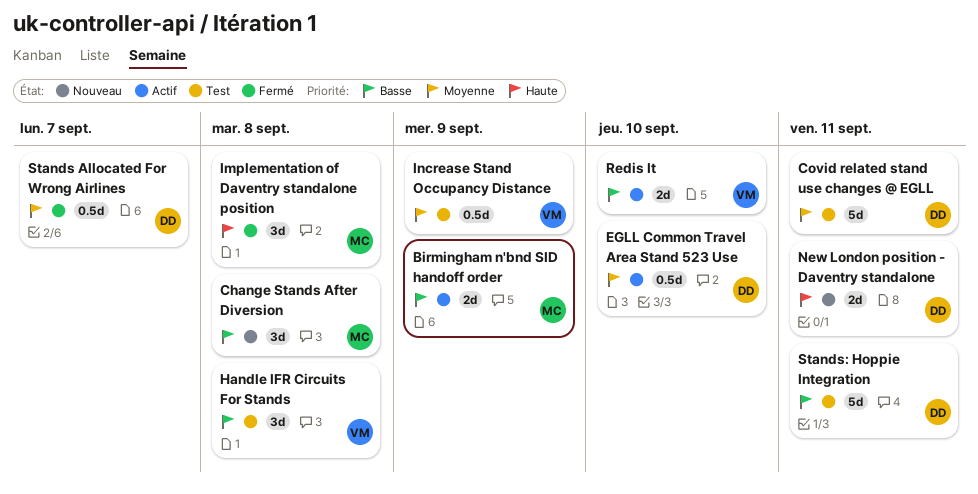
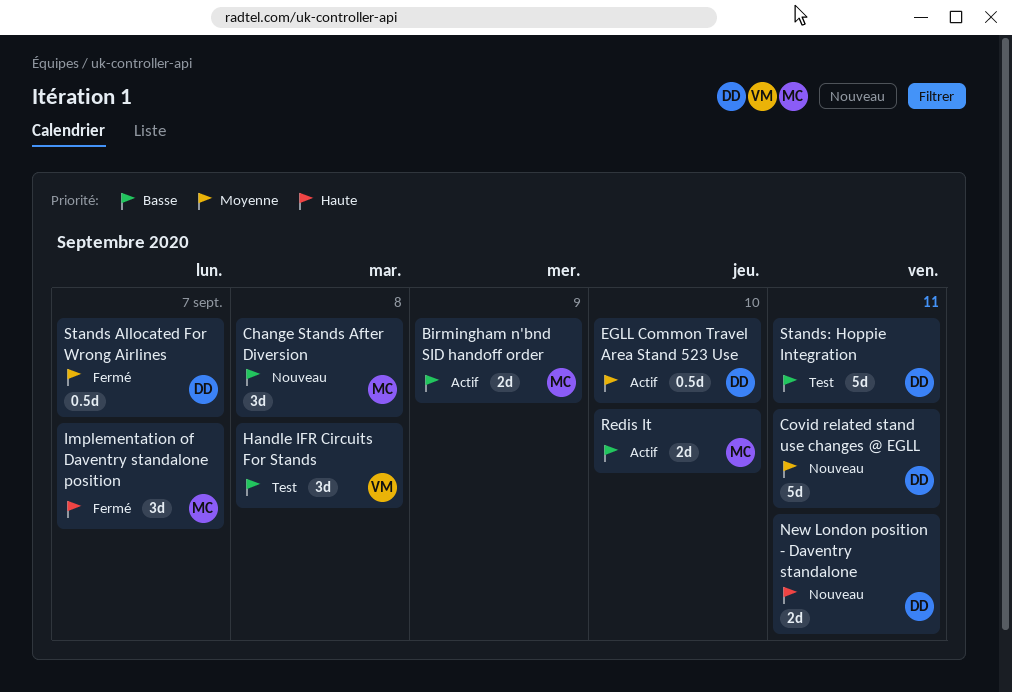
Covid related stand use changes @ EGLL, status: Test -> Nouveau
Implementation of Daventry standalone position, due: Sep 8 -> Sep 7
Increase Stand Occupancy Distance: present -> none
Redis It, owner: VM -> MC

